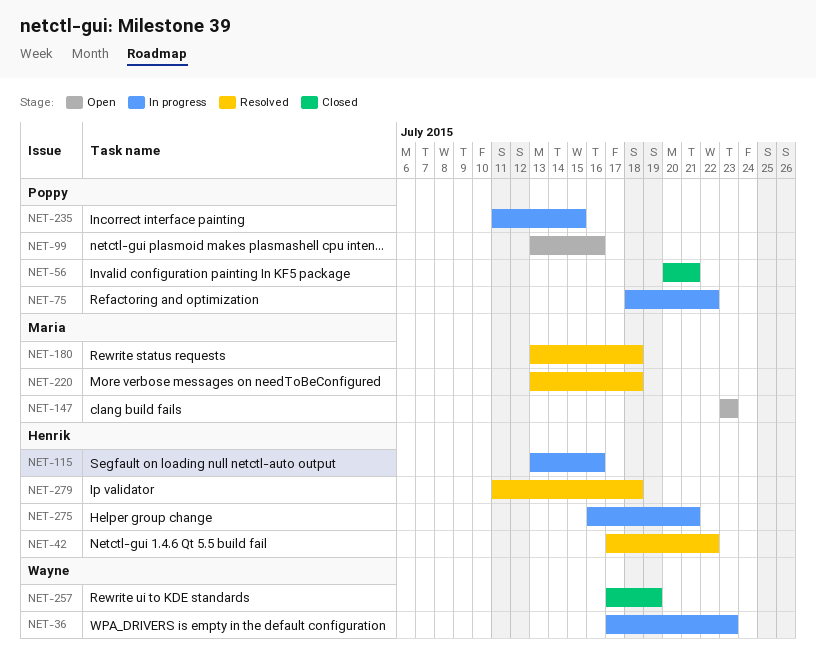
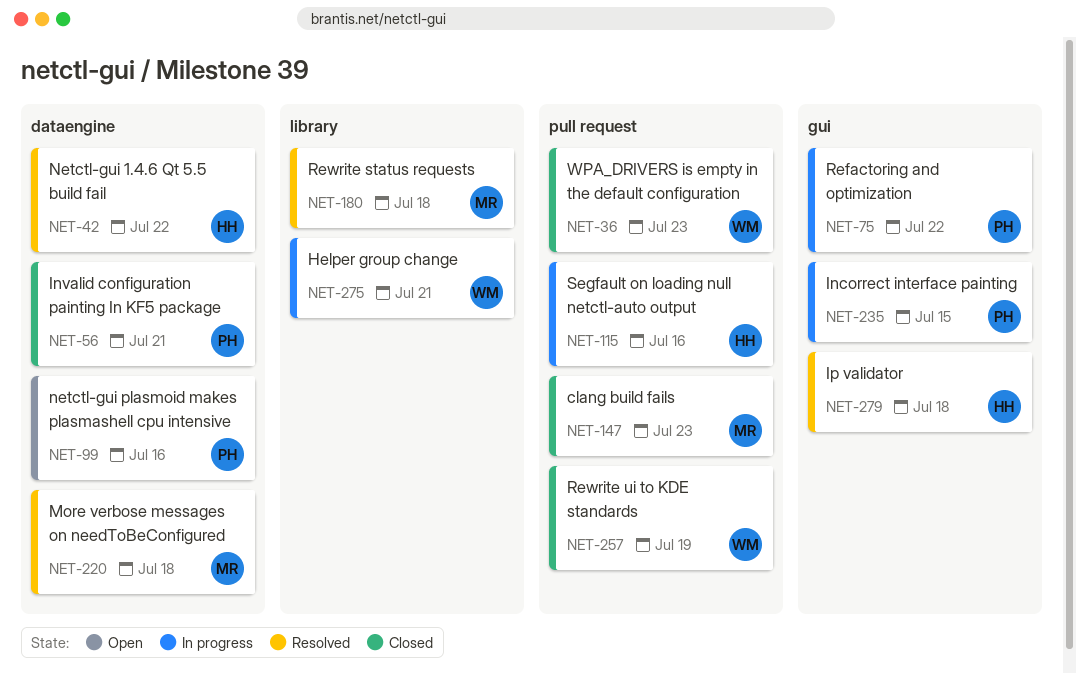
NET-36, status: In progress -> Closed
NET-147, status: Open -> Closed
NET-275, owner: Henrik -> Wayne

